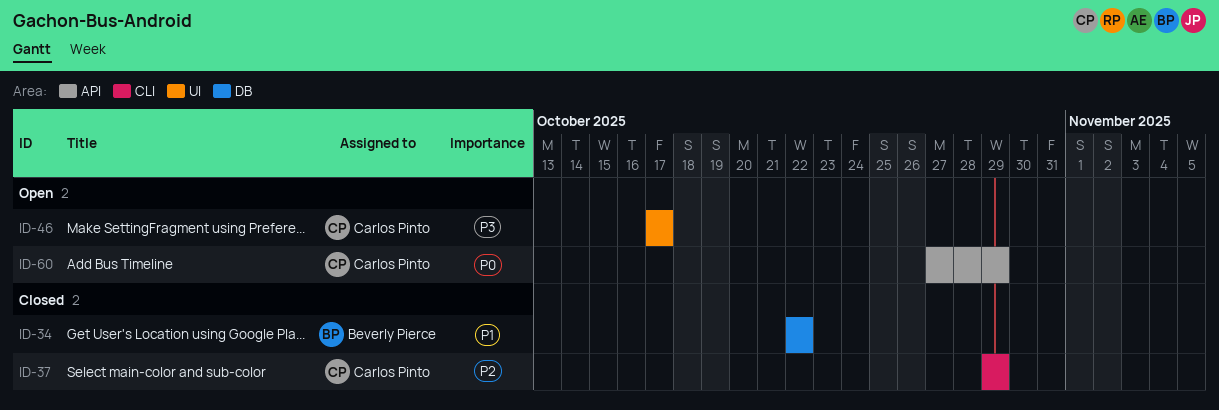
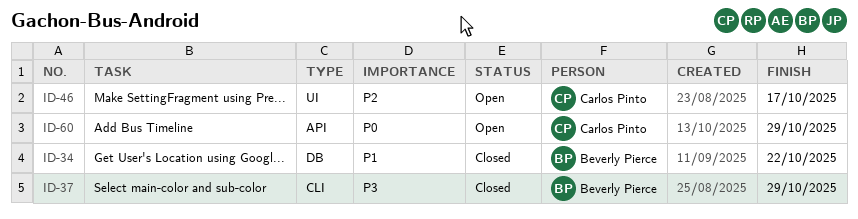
ID-37, owner: Carlos Pinto -> Beverly Pierce
ID-37, priority: P2 -> P3
ID-46, priority: P3 -> P2

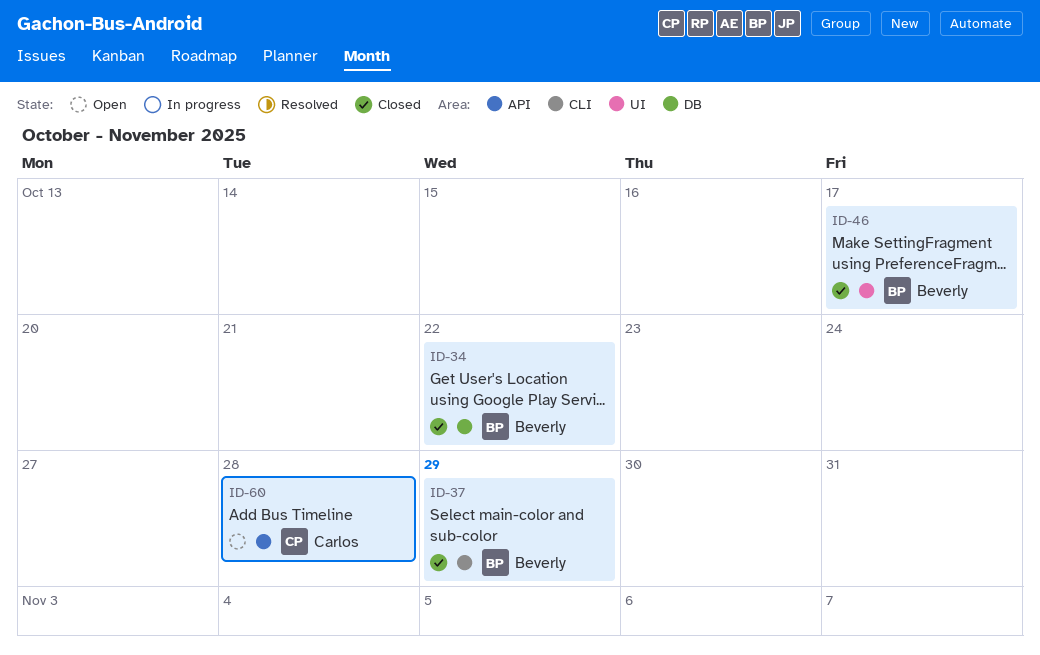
ID-46, status: Open -> Closed
ID-46, owner: Carlos Pinto -> Beverly Pierce
ID-60, due: Oct 29 -> Oct 28

